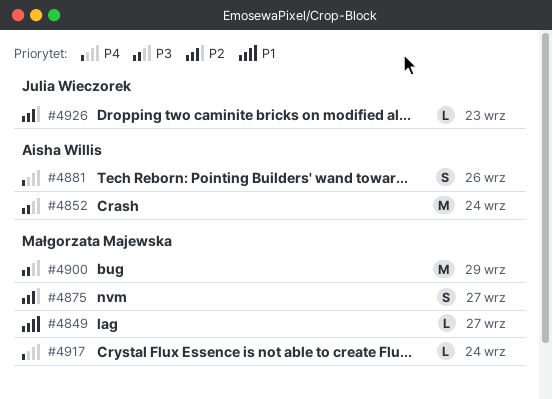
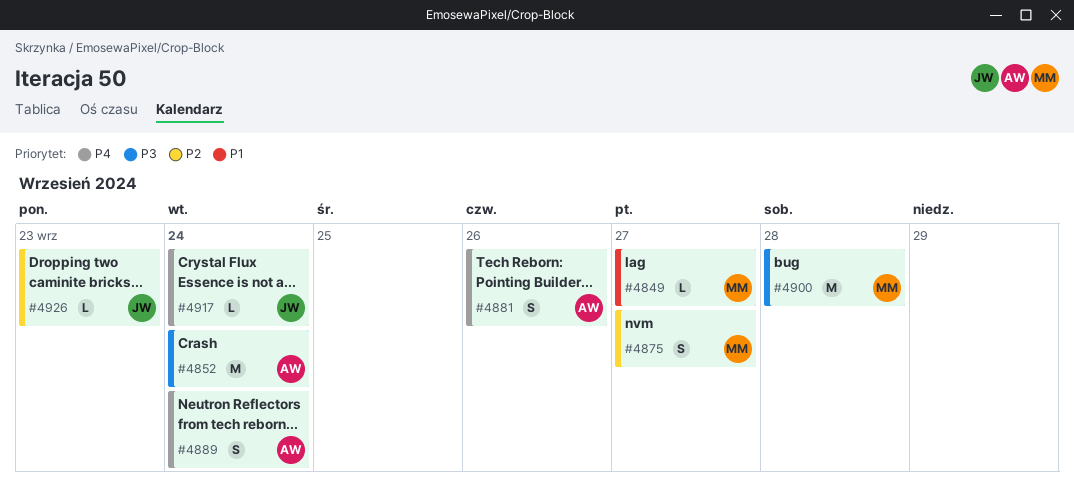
#4889: none -> present
#4900, due: Sep 29 -> Sep 28
#4917, owner: Małgorzata Majewska -> Julia Wieczorek

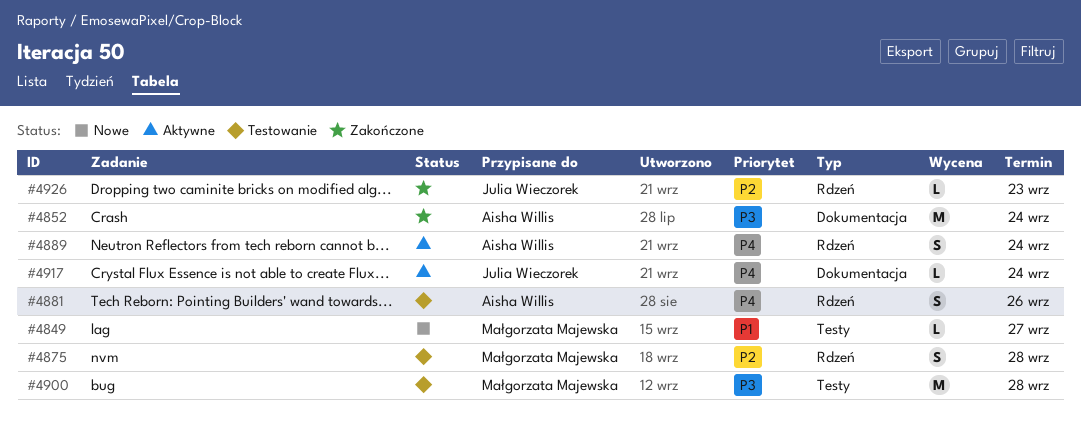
#4875, due: Sep 27 -> Sep 28

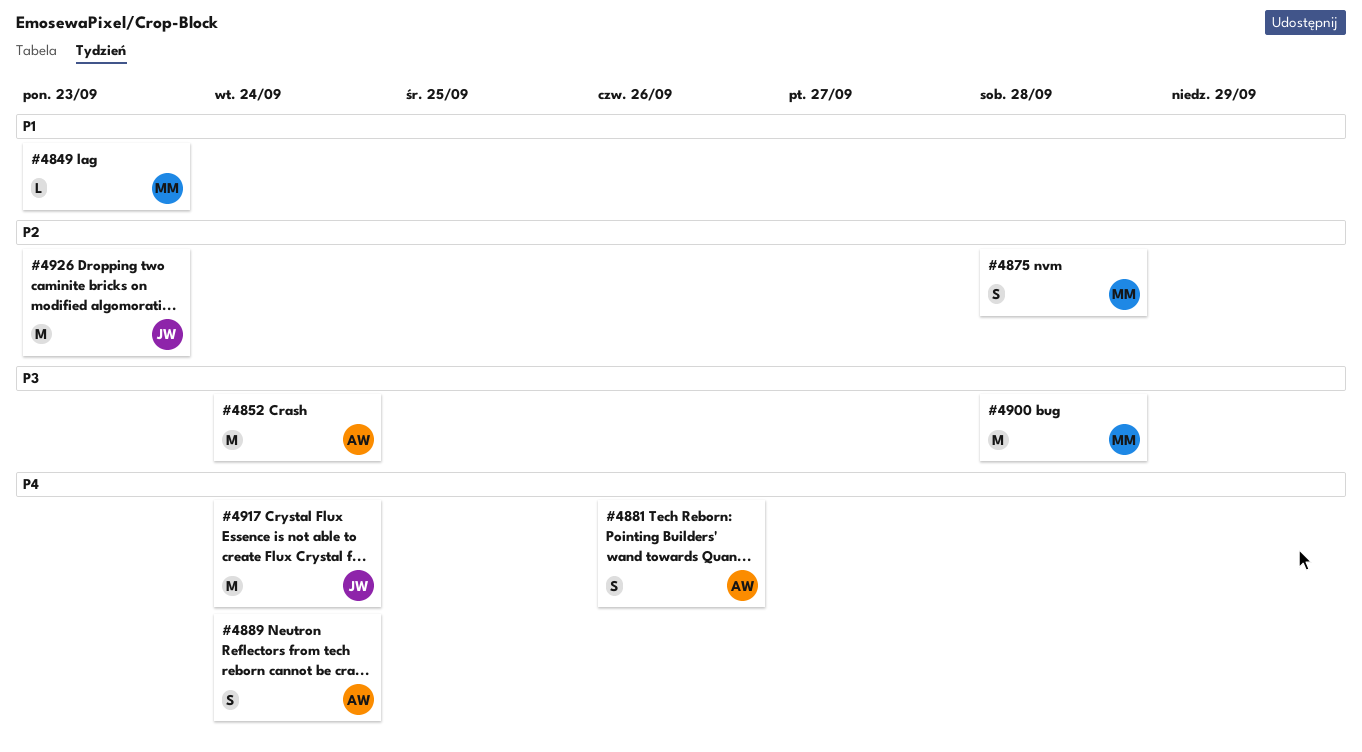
#4849, due: Sep 27 -> Sep 23
#4917, estimate: L -> M
#4926, estimate: L -> M

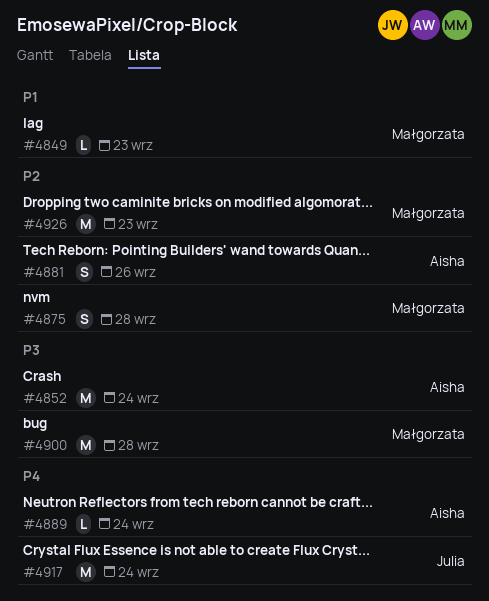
#4881, priority: P4 -> P2
#4889, estimate: S -> L
#4926, owner: Julia -> Małgorzata

